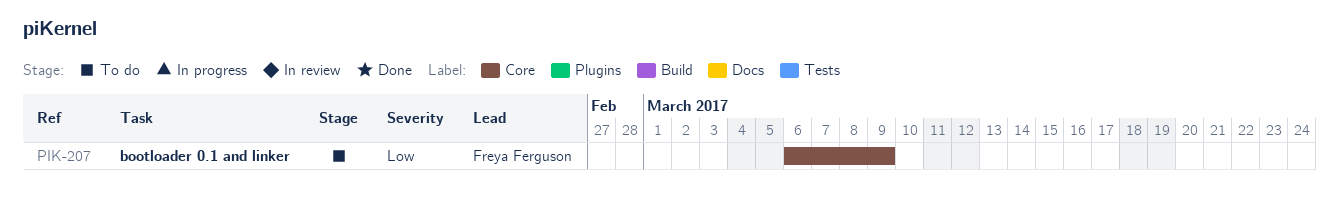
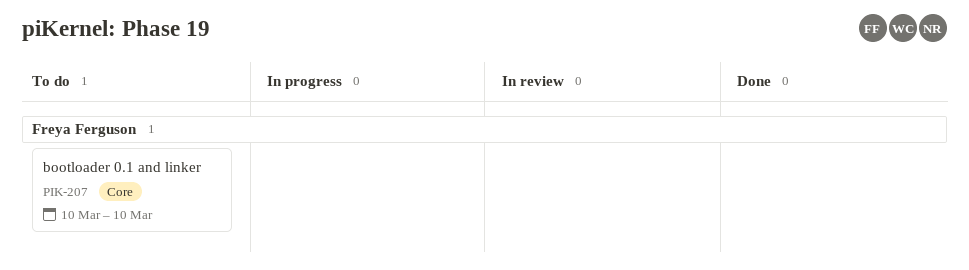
PIK-207, start: Mar 6 -> Mar 10
PIK-207, due: Mar 9 -> Mar 10

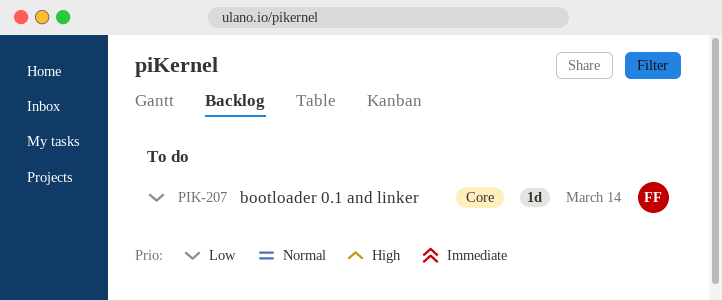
PIK-207, due: Mar 10 -> Mar 14

